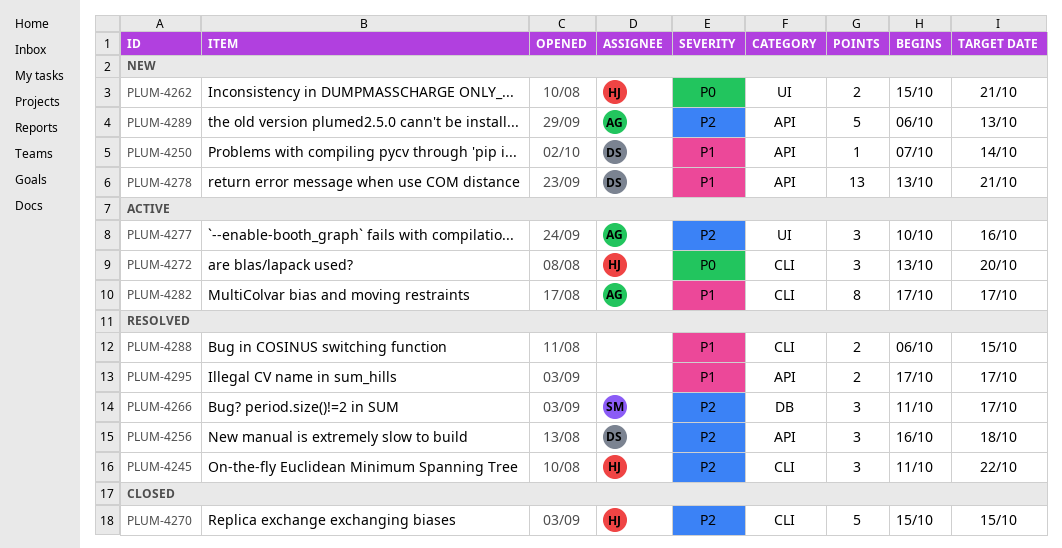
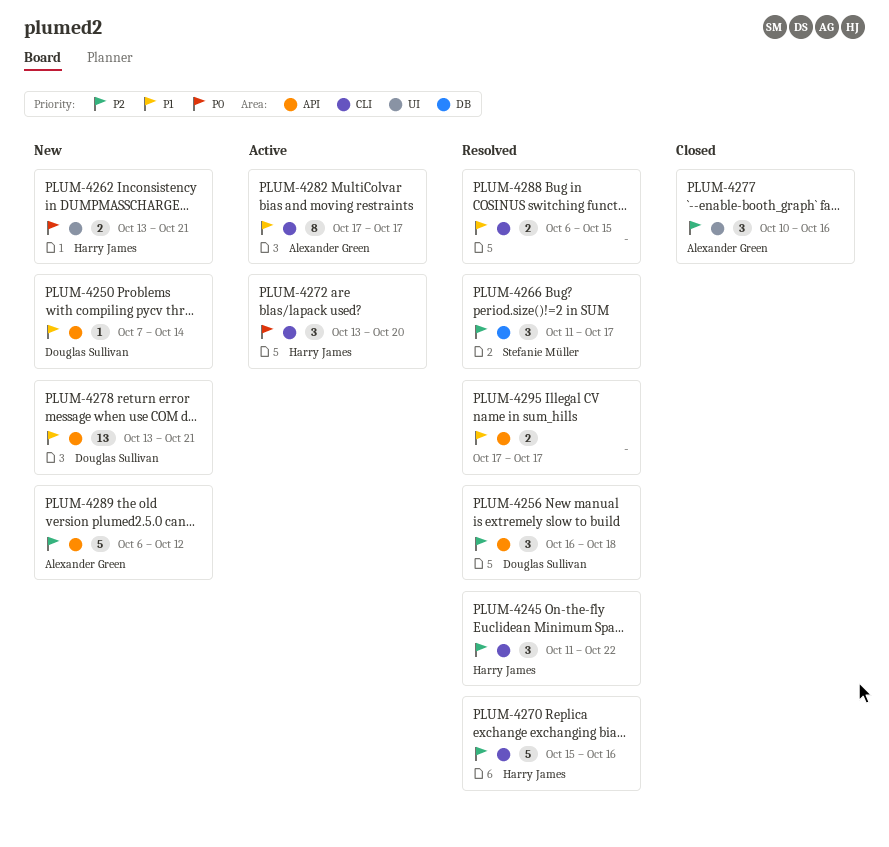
PLUM-4262, start: Oct 15 -> Oct 13
PLUM-4270, status: Closed -> Resolved
PLUM-4270, due: Oct 15 -> Oct 16
PLUM-4277, status: Active -> Closed
PLUM-4289, due: Oct 13 -> Oct 12

